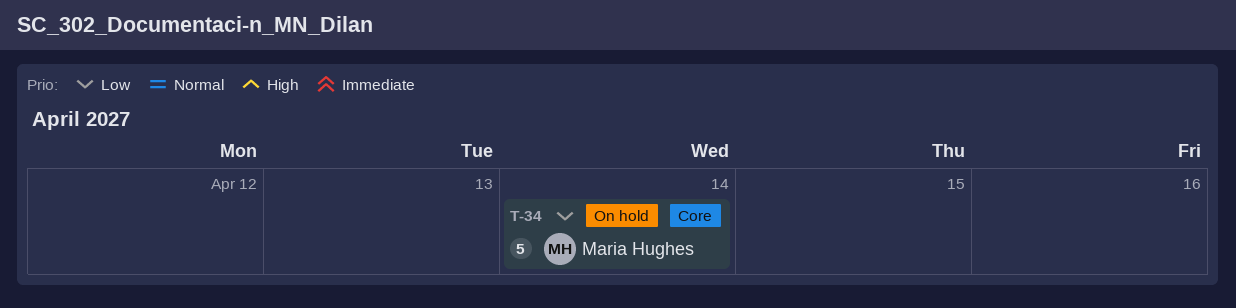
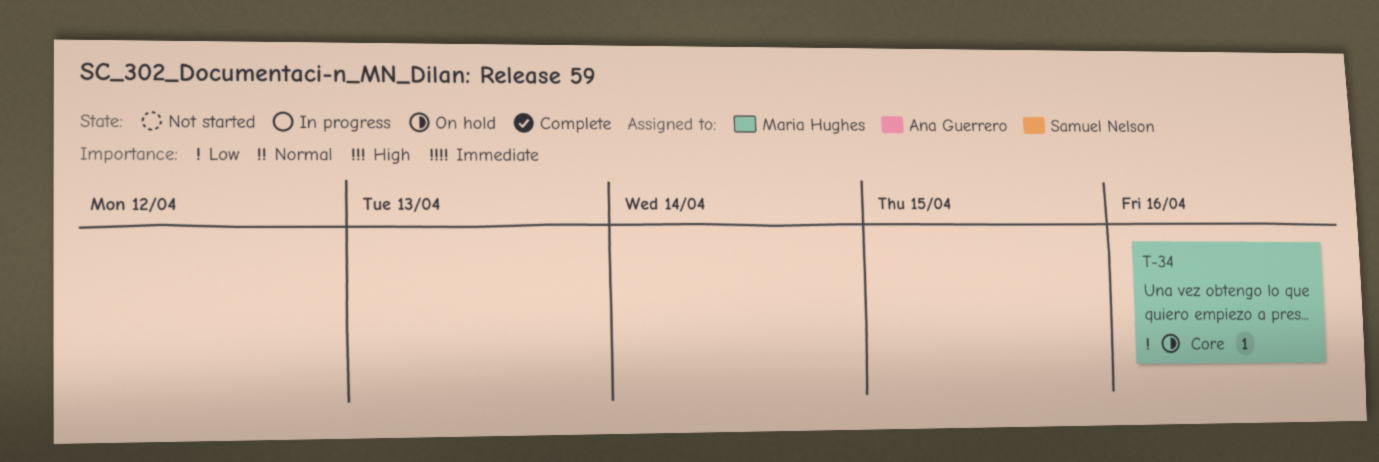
T-34, estimate: 5 -> 1
T-34, due: Apr 14 -> Apr 16

